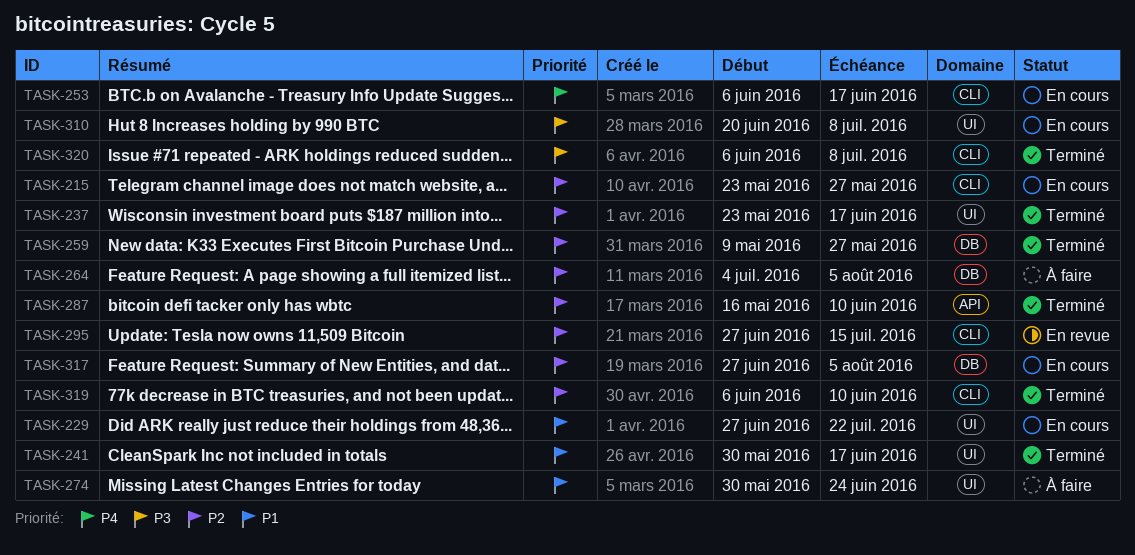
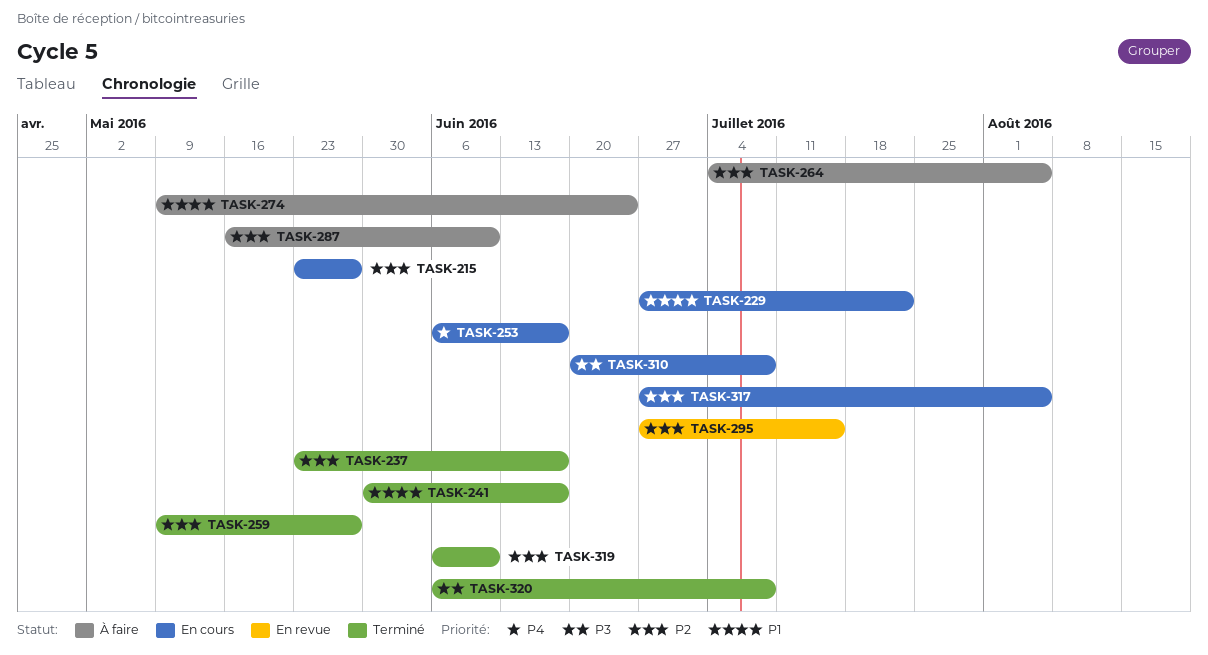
TASK-274, start: May 30 -> May 9
TASK-287, status: Terminé -> À faire

